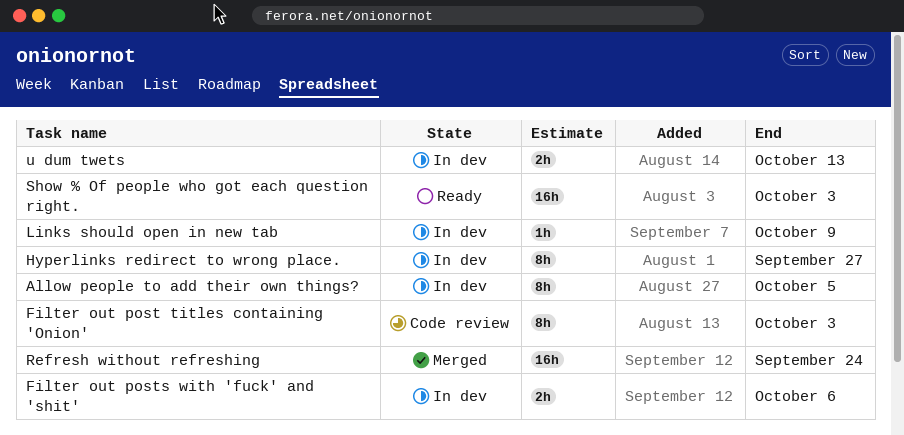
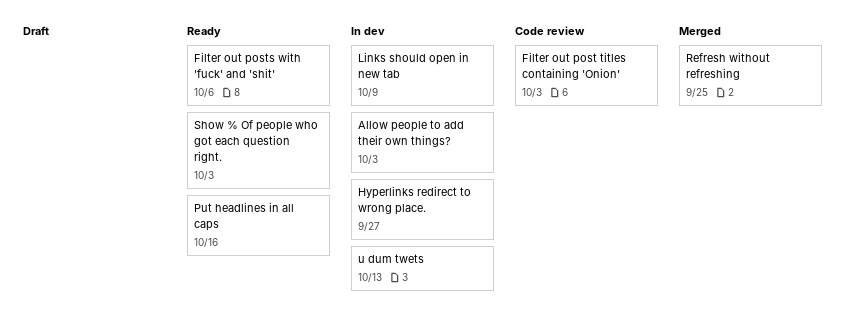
Allow people to add their own things?, due: Oct 5 -> Oct 3
Filter out posts with 'fuck' and 'shit', status: In dev -> Ready
Put headlines in all caps: none -> present
Refresh without refreshing, due: Sep 24 -> Sep 25

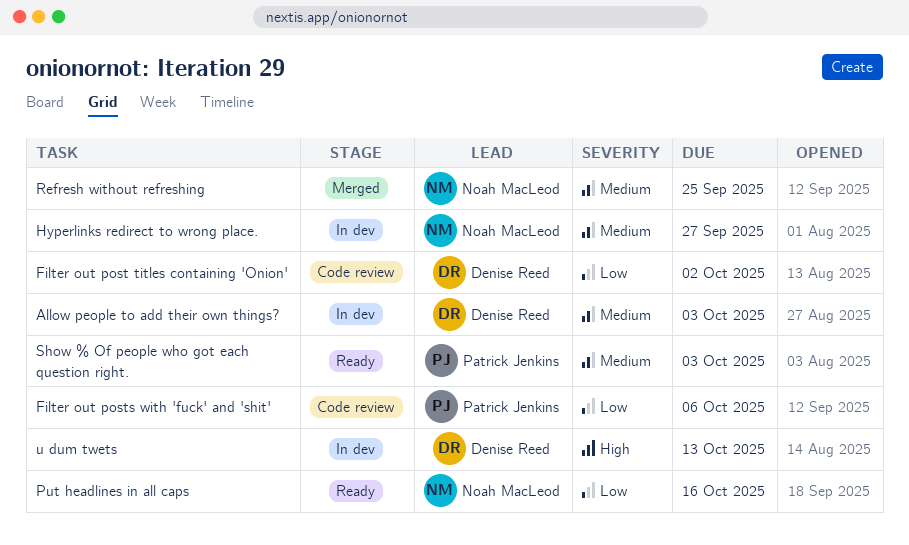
Filter out post titles containing 'Onion', due: Oct 3 -> Oct 2
Filter out posts with 'fuck' and 'shit', status: Ready -> Code review
Links should open in new tab: present -> none

